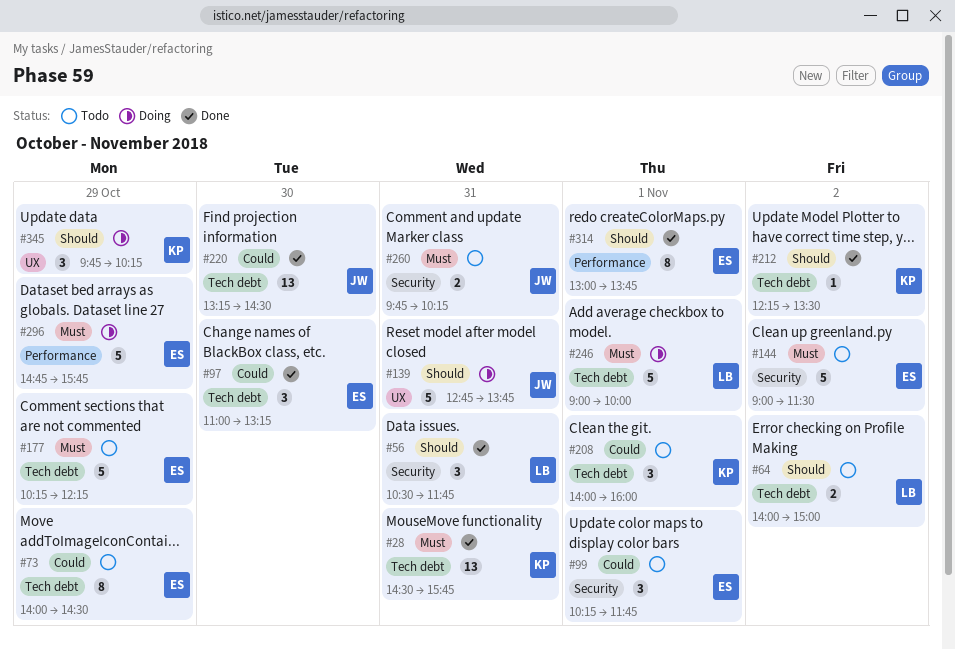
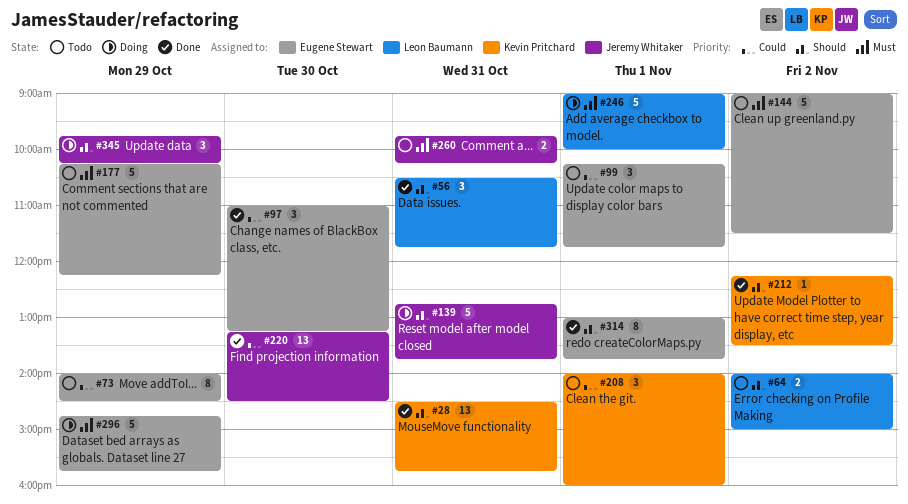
#28, priority: Must -> Should
#345, owner: Kevin Pritchard -> Jeremy Whitaker

